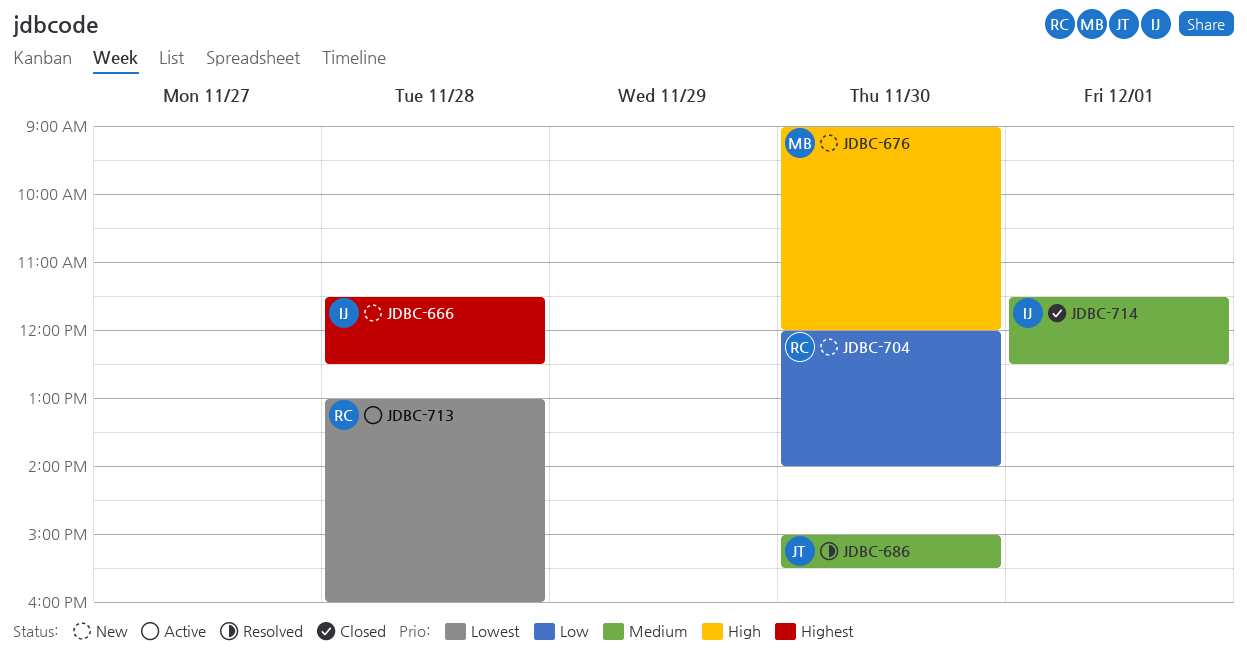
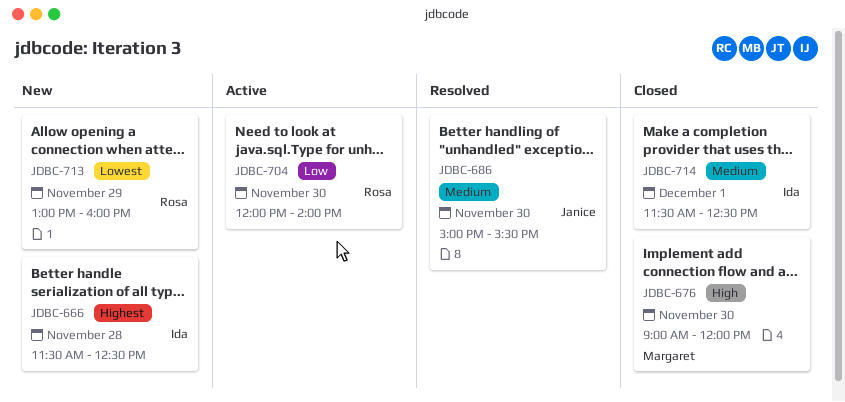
JDBC-676, status: New -> Closed
JDBC-704, status: New -> Active
JDBC-713, status: Active -> New
JDBC-713, day: Nov 28 -> Nov 29

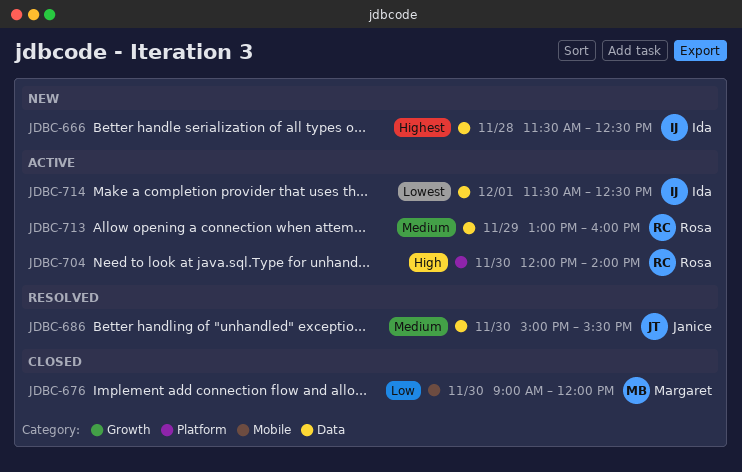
JDBC-676, priority: High -> Low
JDBC-704, priority: Low -> High
JDBC-713, status: New -> Active
JDBC-713, priority: Lowest -> Medium
JDBC-714, status: Closed -> Active
JDBC-714, priority: Medium -> Lowest

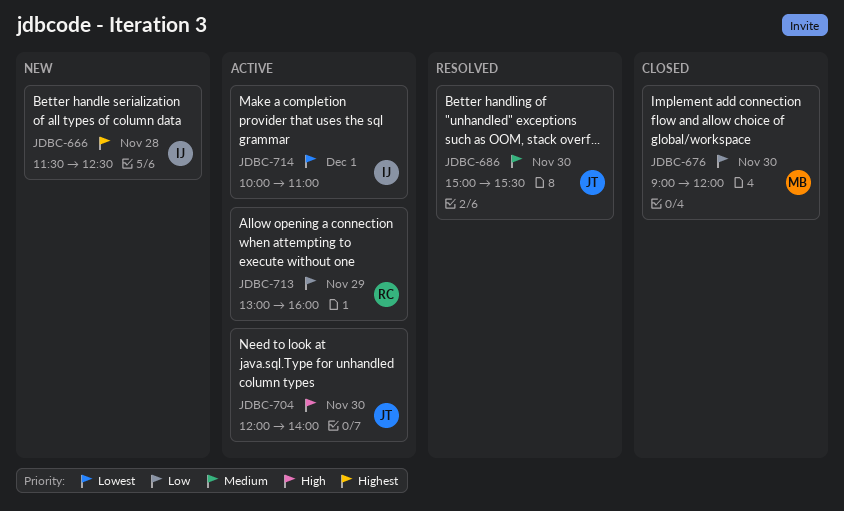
JDBC-704, owner: Rosa -> Janice
JDBC-713, priority: Medium -> Low
JDBC-714, begins: 11:30 -> 10:00
JDBC-714, ends: 12:30 -> 11:00

